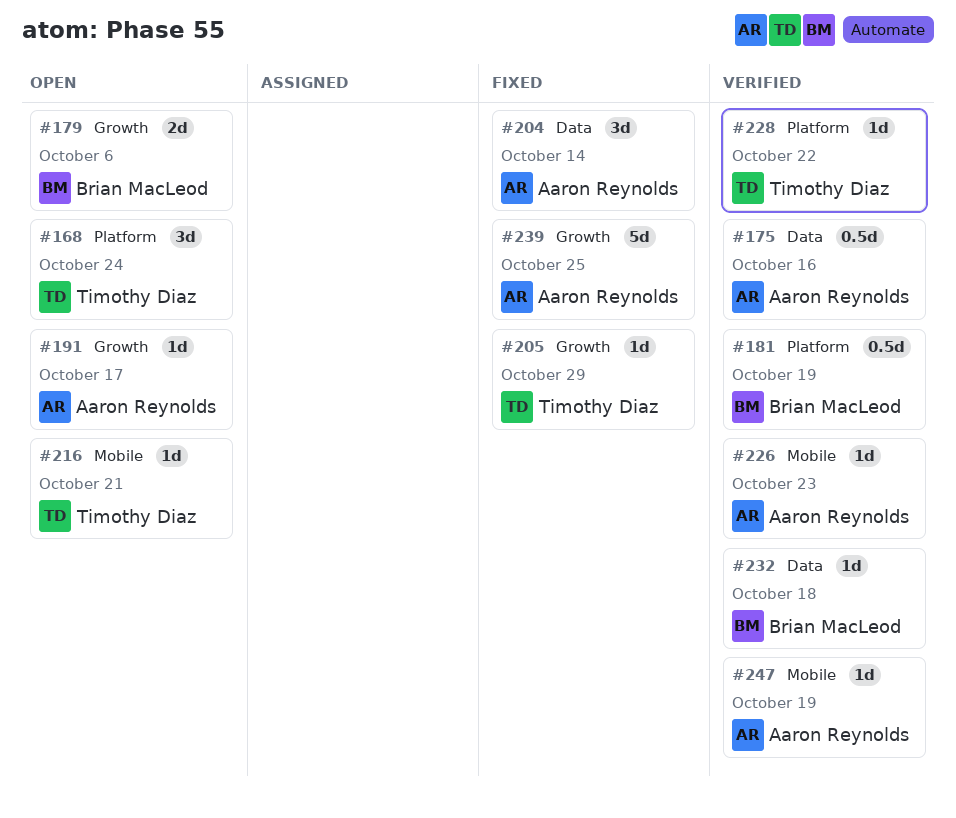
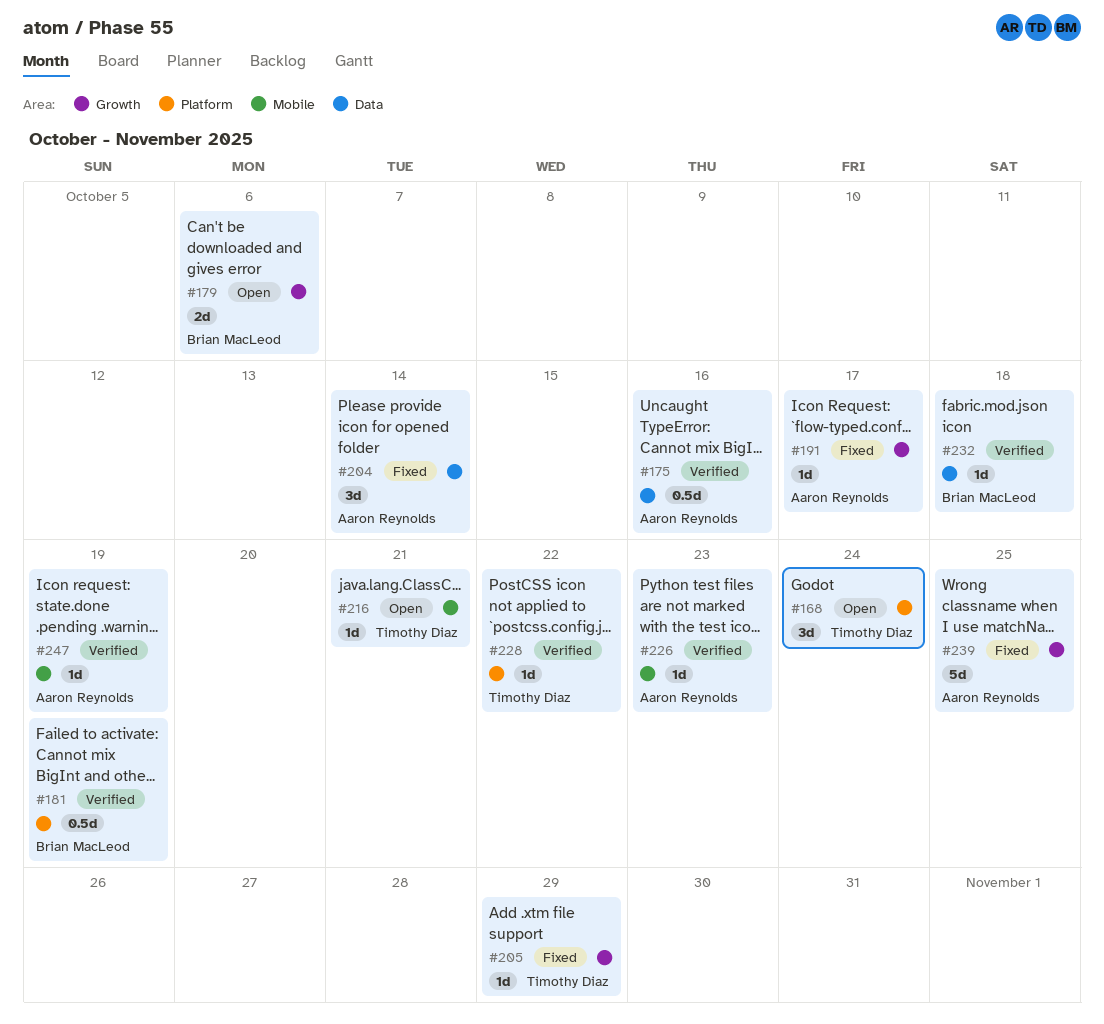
#191, status: Open -> Fixed

